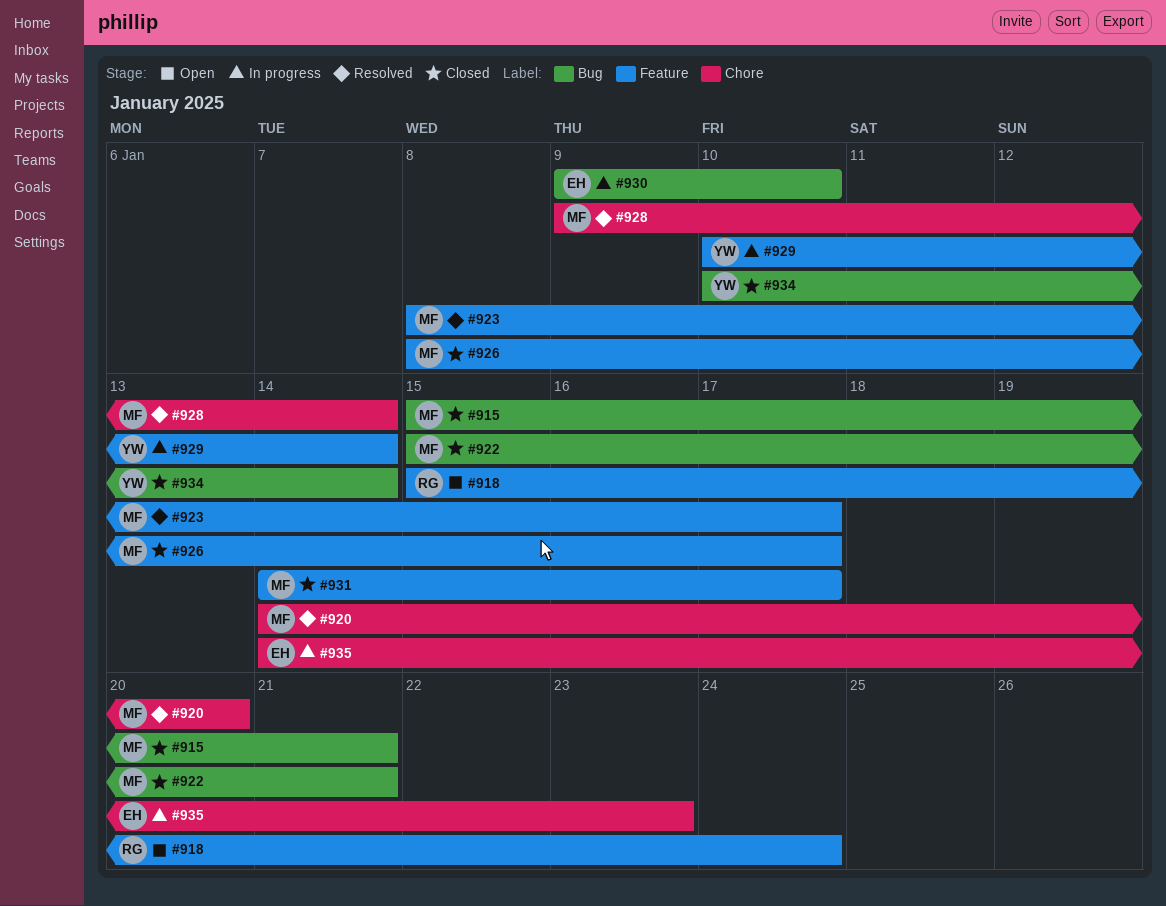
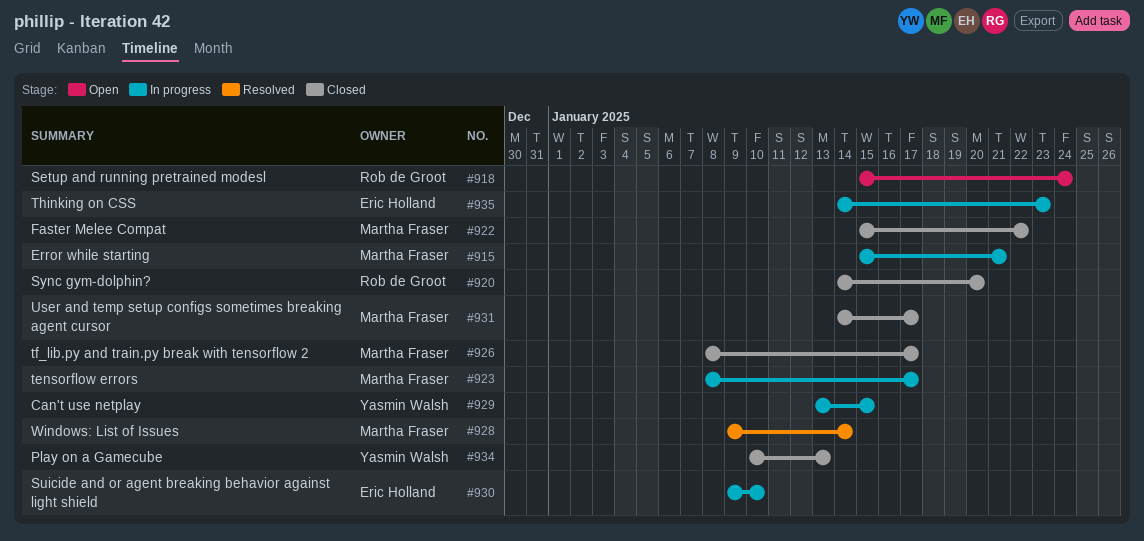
#915, status: Closed -> In progress
#920, status: Resolved -> Closed
#920, owner: Martha Fraser -> Rob de Groot
#922, due: Jan 21 -> Jan 22
#923, status: Resolved -> In progress
#929, start: Jan 10 -> Jan 13
#929, due: Jan 14 -> Jan 15
#934, due: Jan 14 -> Jan 13

